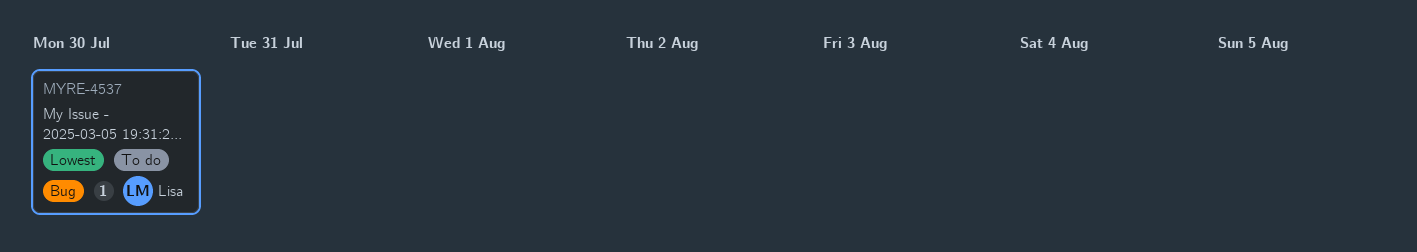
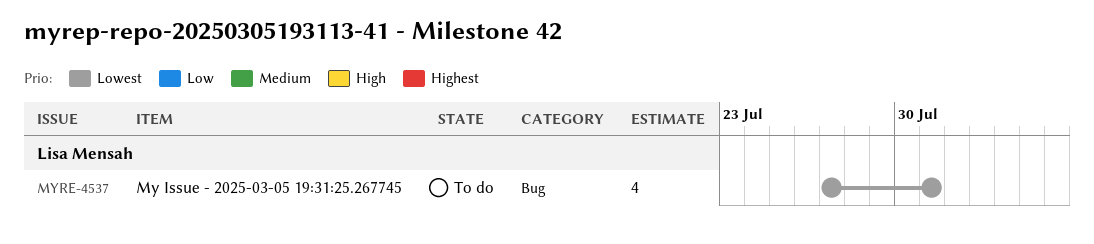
MYRE-4537, estimate: 1 -> 4
MYRE-4537, due: Jul 30 -> Jul 31

